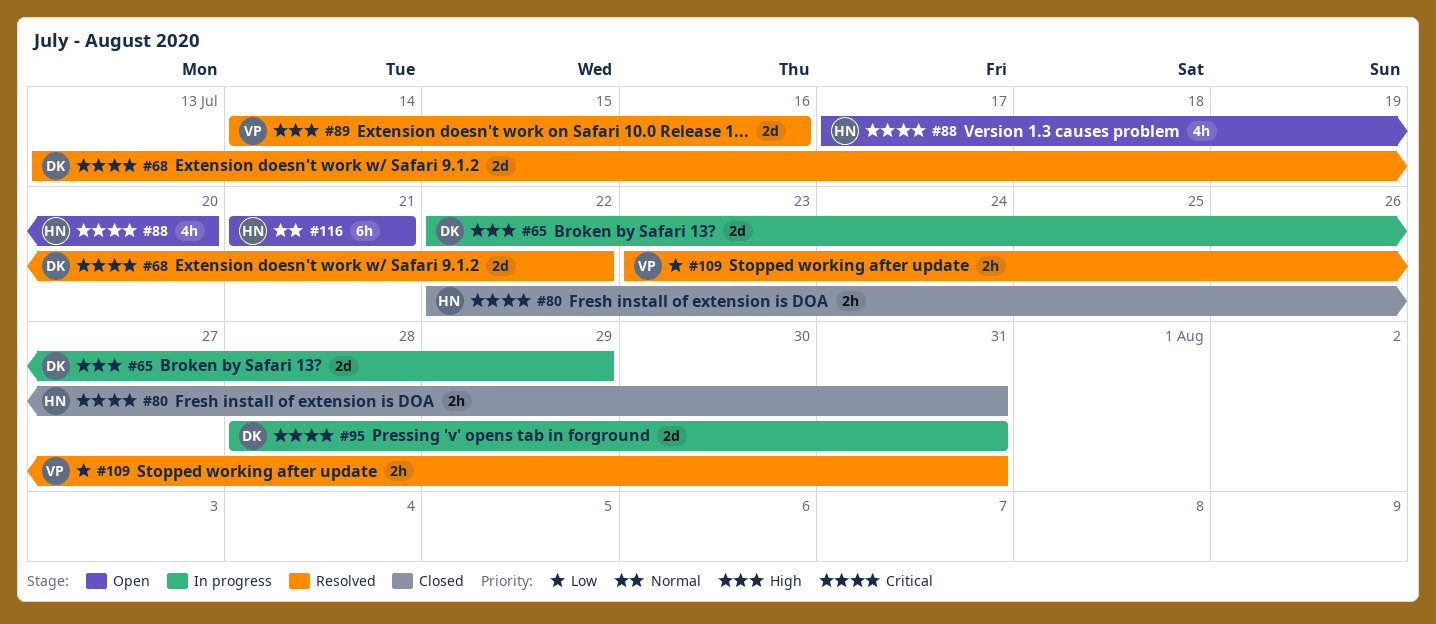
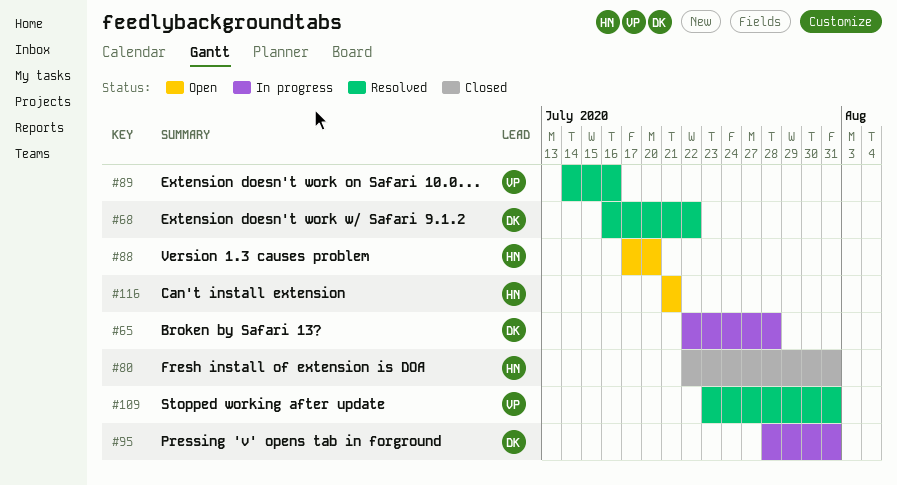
#65, due: Jul 29 -> Jul 28
#68, start: Jul 13 -> Jul 16

